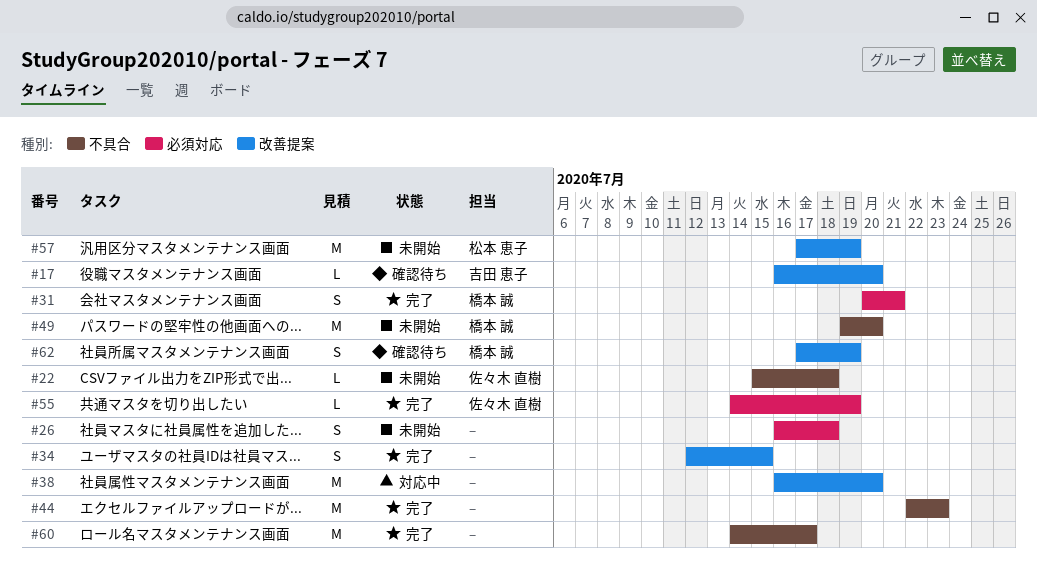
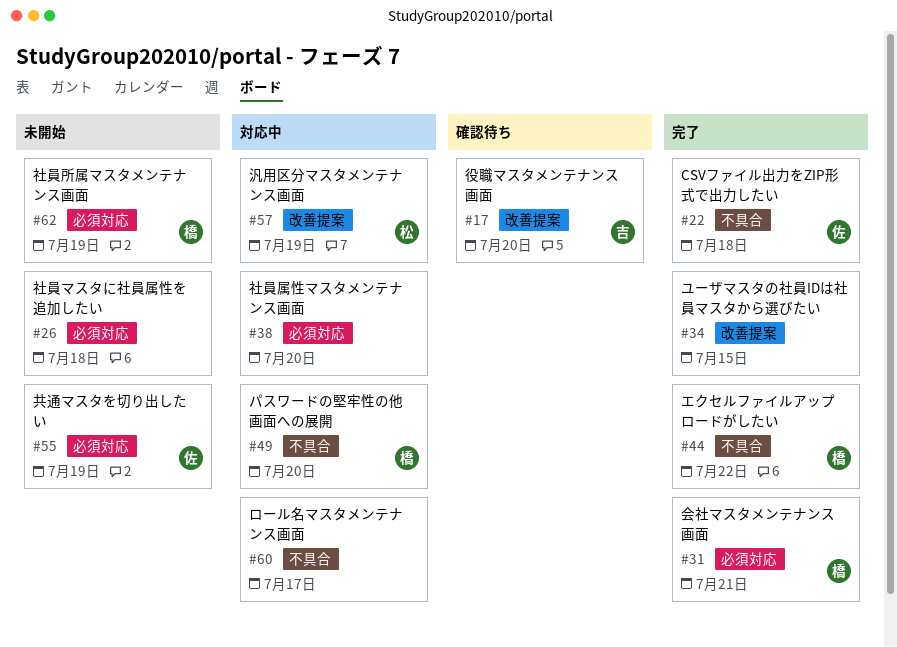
#22, status: 未開始 -> 完了
#38, label: 改善提案 -> 必須対応
#44, owner: none -> 橋本 誠
#44, due: Jul 23 -> Jul 22
#49, status: 未開始 -> 対応中
#55, status: 完了 -> 未開始
#57, status: 未開始 -> 対応中
#60, status: 完了 -> 対応中
#62, status: 確認待ち -> 未開始
#62, label: 改善提案 -> 必須対応

